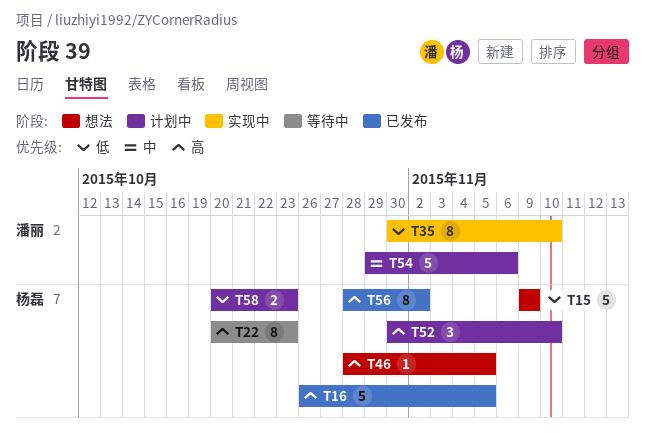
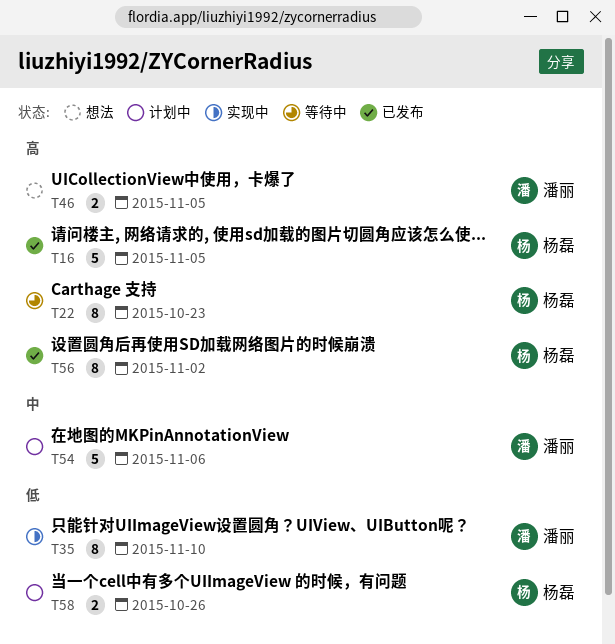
T15: present -> none
T46, owner: 杨磊 -> 潘丽
T46, estimate: 1 -> 2
T52: present -> none
T58, due: Oct 23 -> Oct 26

